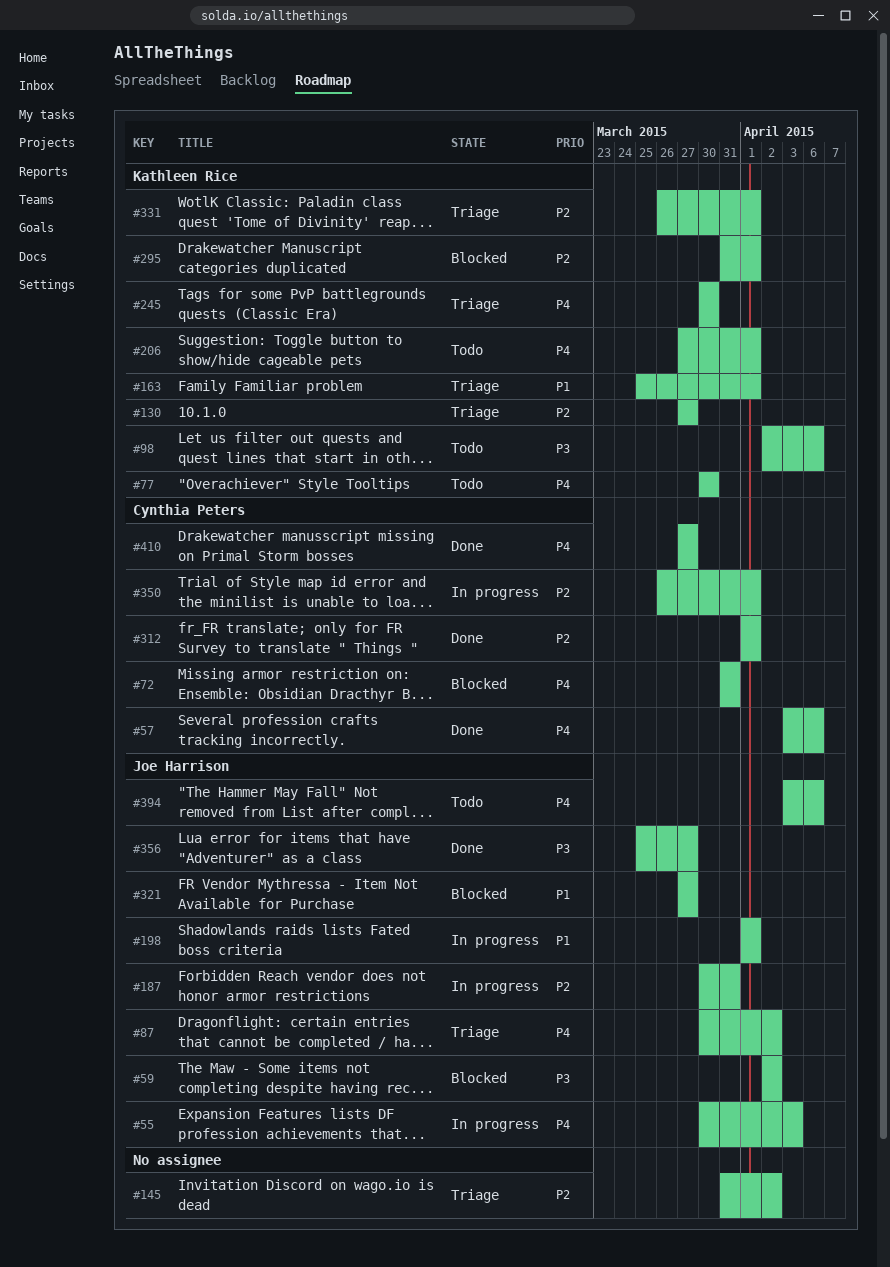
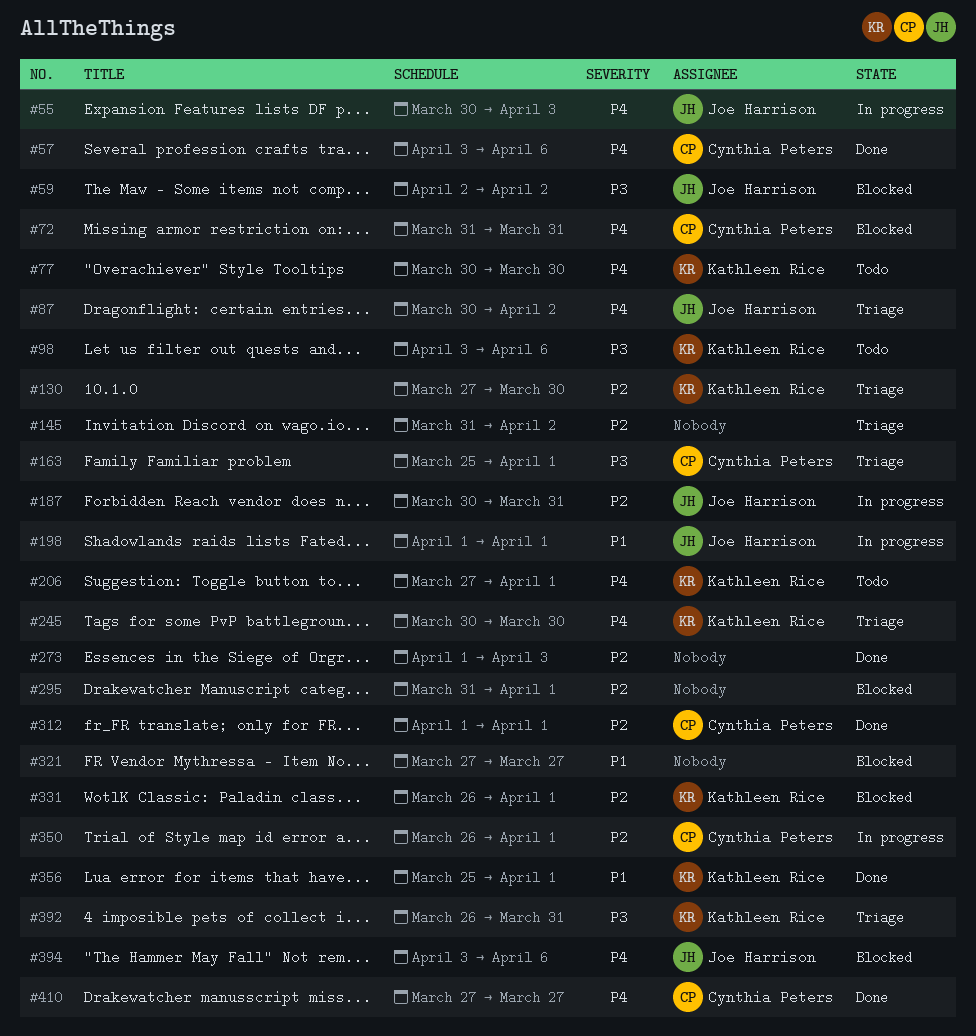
#98, start: Apr 2 -> Apr 3
#130, due: Mar 27 -> Mar 30
#163, owner: Kathleen Rice -> Cynthia Peters
#163, priority: P1 -> P3
#273: none -> present
#295, owner: Kathleen Rice -> none
#321, owner: Joe Harrison -> none
#331, status: Triage -> Blocked
#356, owner: Joe Harrison -> Kathleen Rice
#356, priority: P3 -> P1
#356, due: Mar 27 -> Apr 1
#392: none -> present
#394, status: Todo -> Blocked

